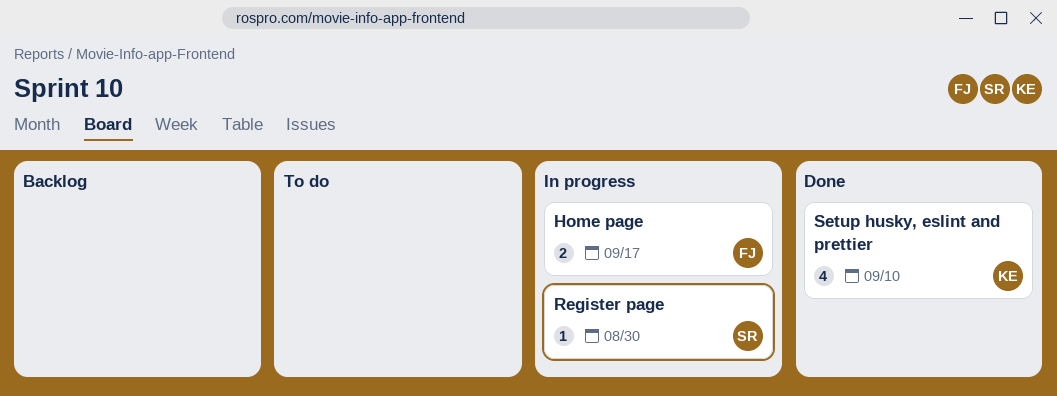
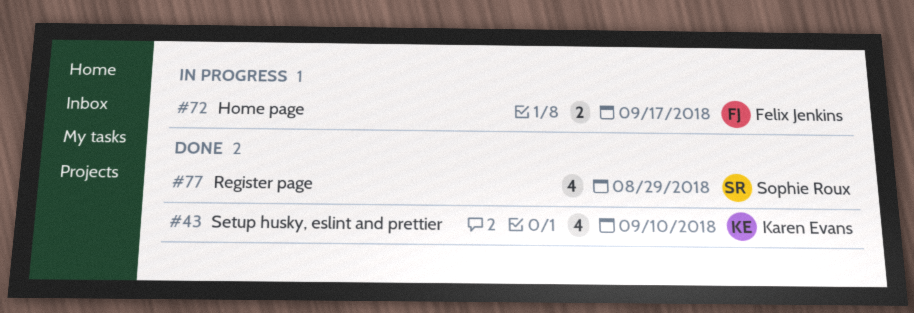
Register page, status: In progress -> Done
Register page, estimate: 1 -> 4
Register page, due: Aug 30 -> Aug 29

